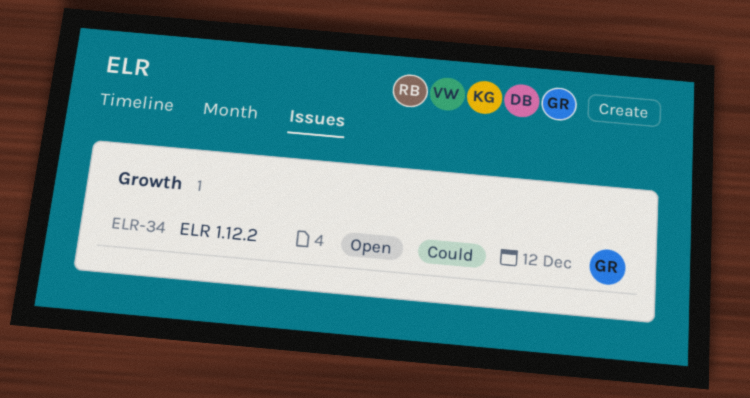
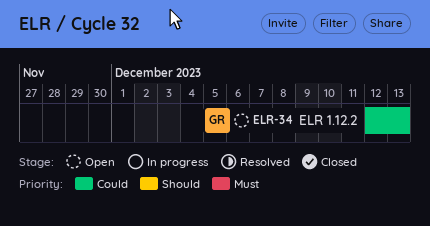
ELR-34, due: Dec 12 -> Dec 13

